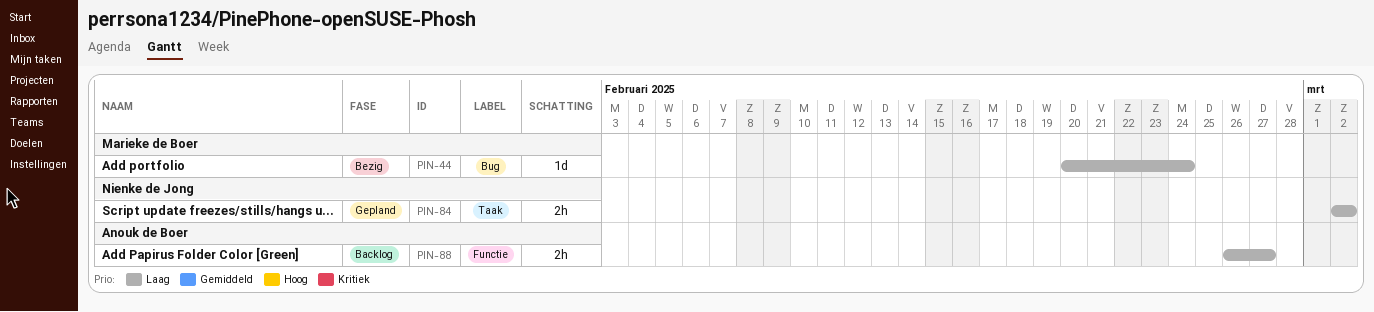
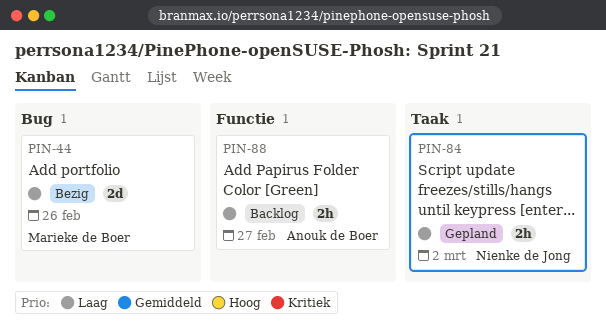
PIN-44, estimate: 1d -> 2d
PIN-44, due: Feb 24 -> Feb 26

